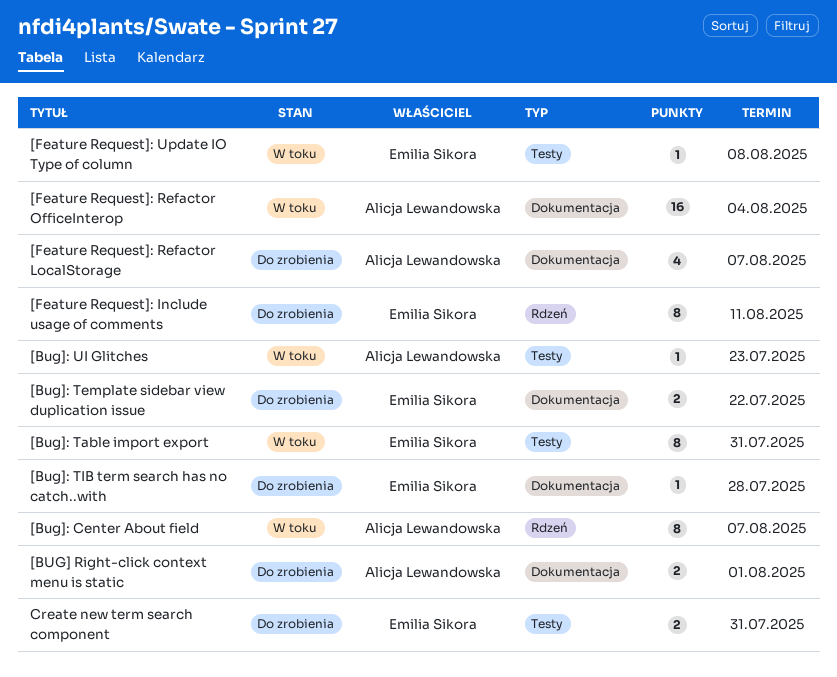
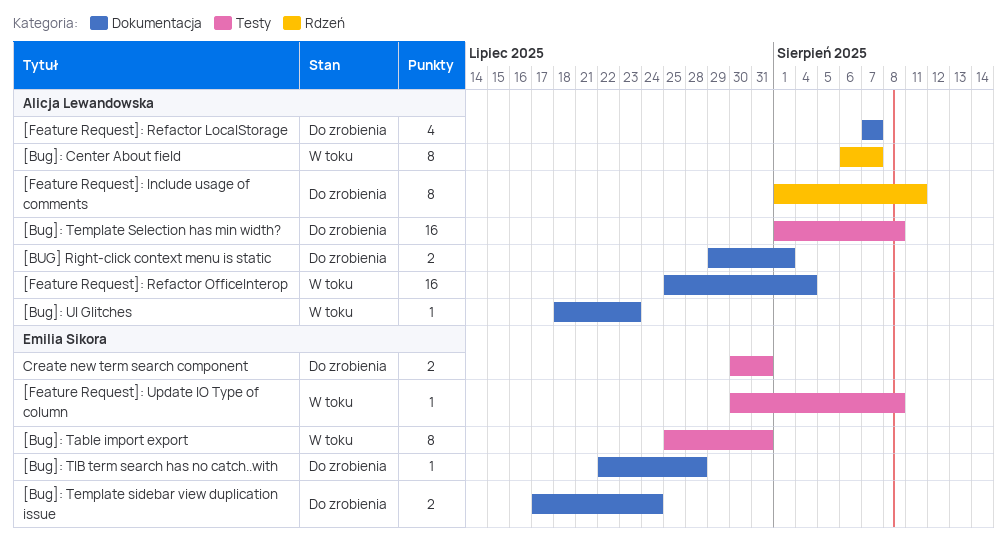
[Bug]: Template Selection has min width?: none -> present
[Bug]: Template sidebar view duplication issue, due: Jul 22 -> Jul 24
[Bug]: UI Glitches, label: Testy -> Dokumentacja
[Feature Request]: Include usage of comments, owner: Emilia Sikora -> Alicja Lewandowska

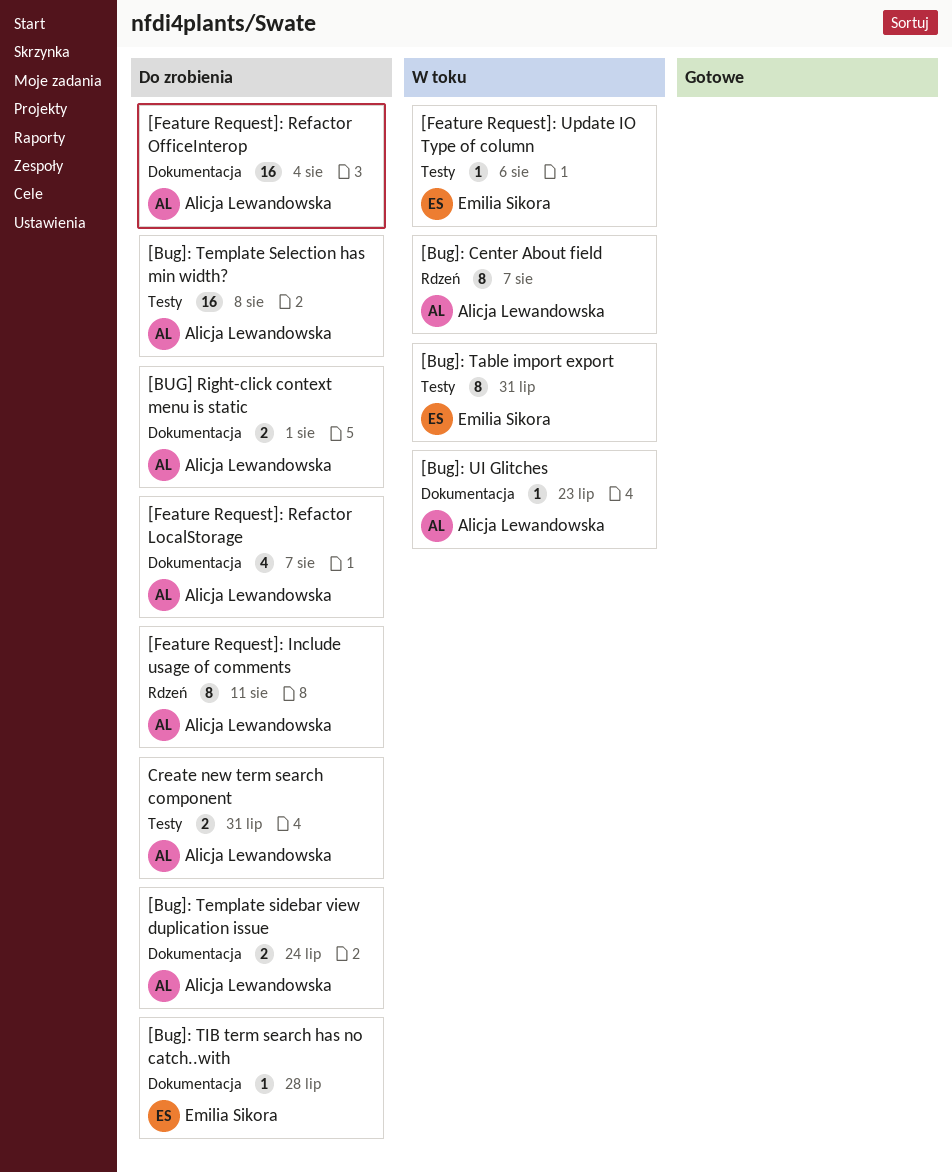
[Bug]: Template sidebar view duplication issue, owner: Emilia Sikora -> Alicja Lewandowska
[Feature Request]: Refactor OfficeInterop, status: W toku -> Do zrobienia
[Feature Request]: Update IO Type of column, due: Aug 8 -> Aug 6
Create new term search component, owner: Emilia Sikora -> Alicja Lewandowska

